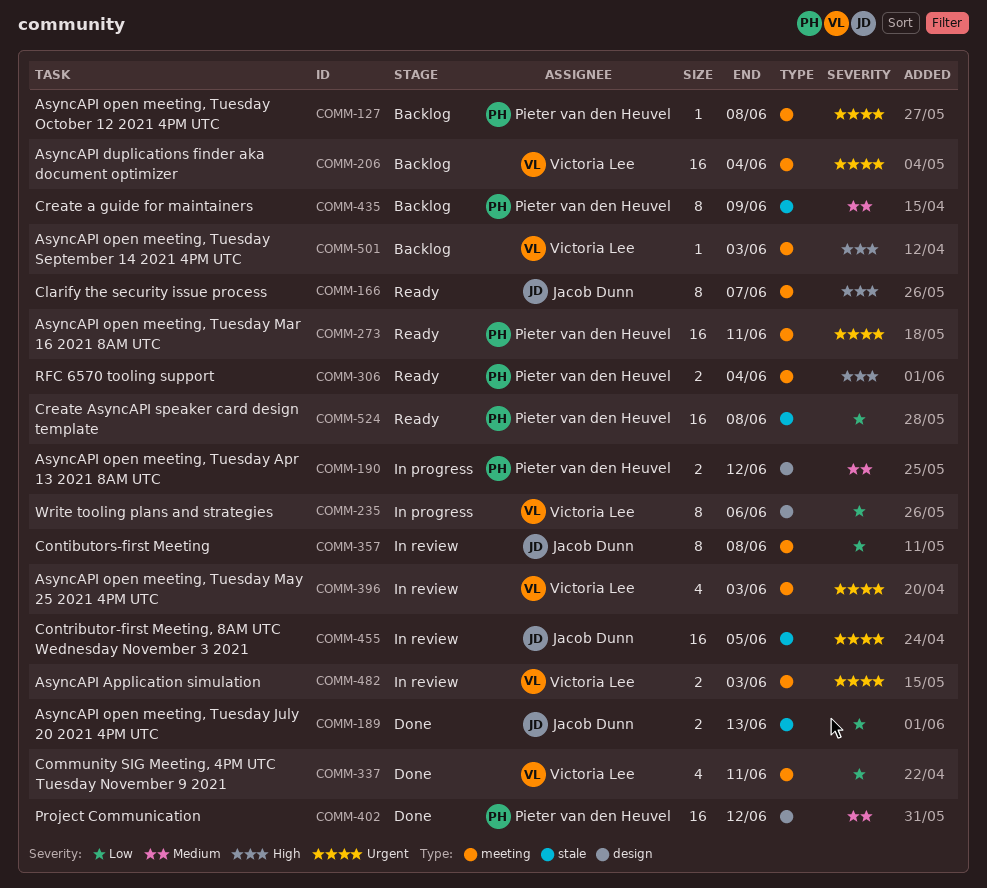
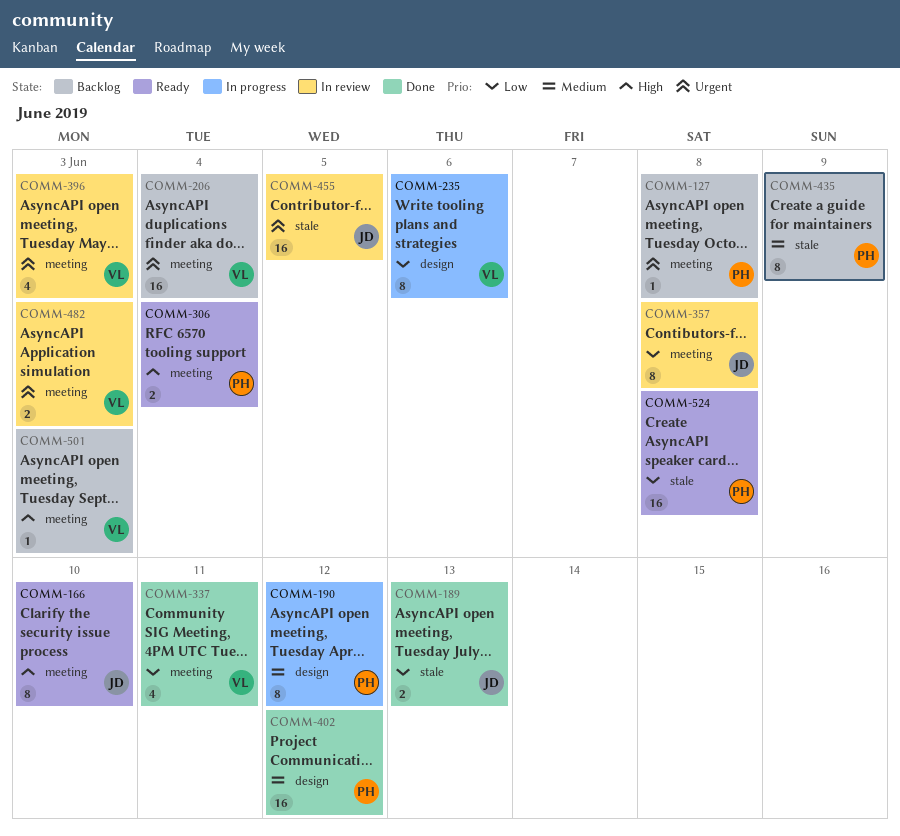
COMM-166, due: Jun 7 -> Jun 10
COMM-190, estimate: 2 -> 8
COMM-273: present -> none

